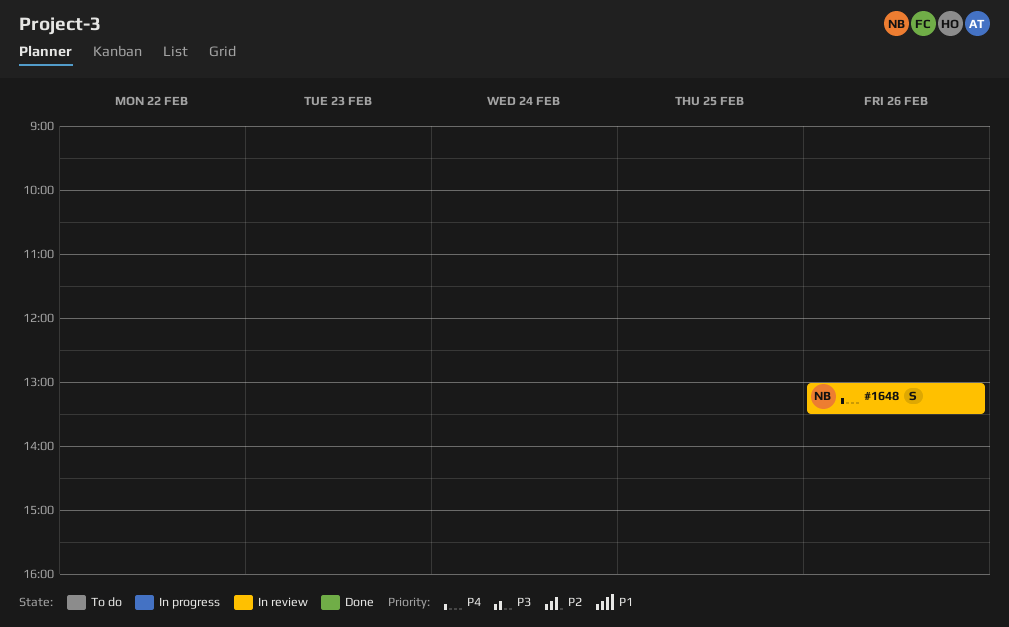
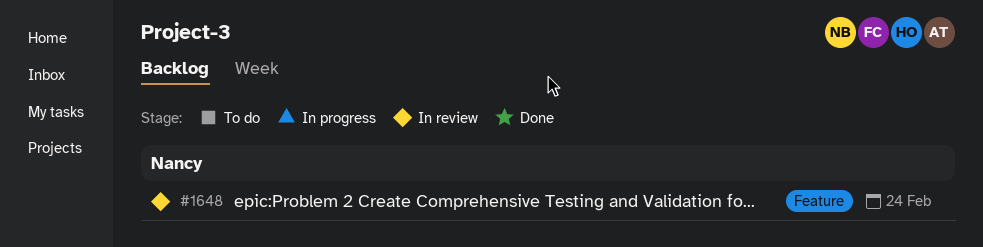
#1648, day: Feb 26 -> Feb 24

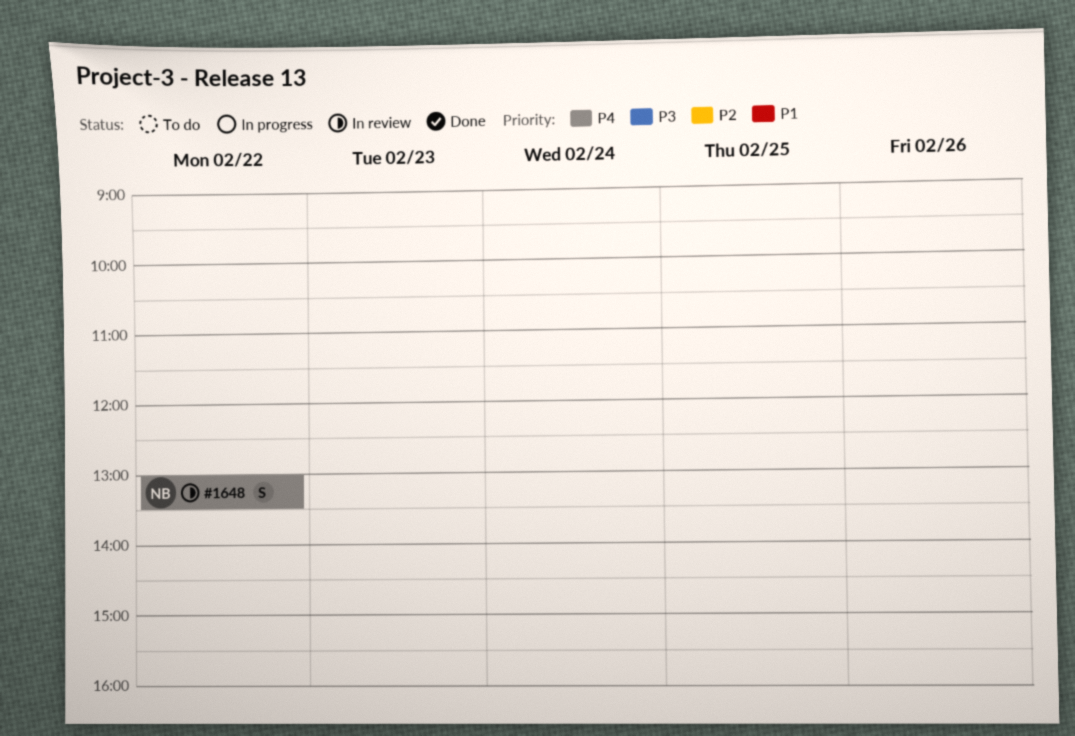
#1648, day: Feb 24 -> Feb 22

